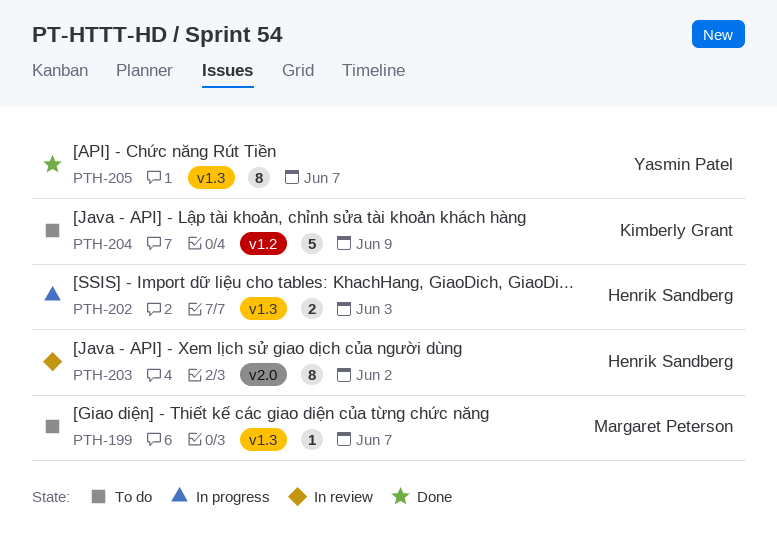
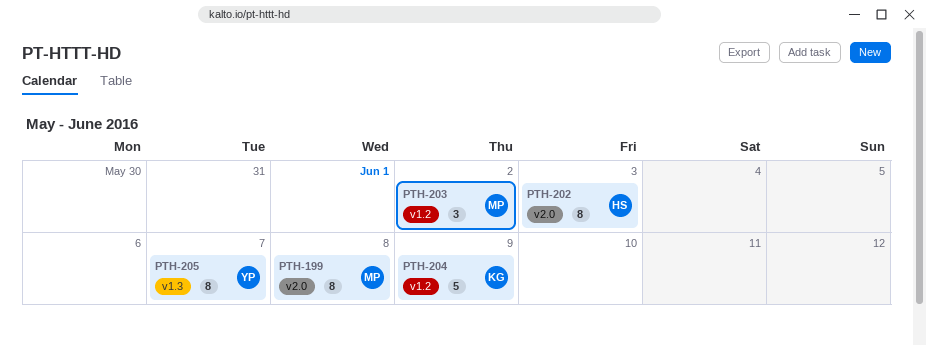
PTH-199, label: v1.3 -> v2.0
PTH-199, estimate: 1 -> 8
PTH-199, due: Jun 7 -> Jun 8
PTH-202, label: v1.3 -> v2.0
PTH-202, estimate: 2 -> 8
PTH-203, owner: Henrik Sandberg -> Margaret Peterson
PTH-203, label: v2.0 -> v1.2
PTH-203, estimate: 8 -> 3

